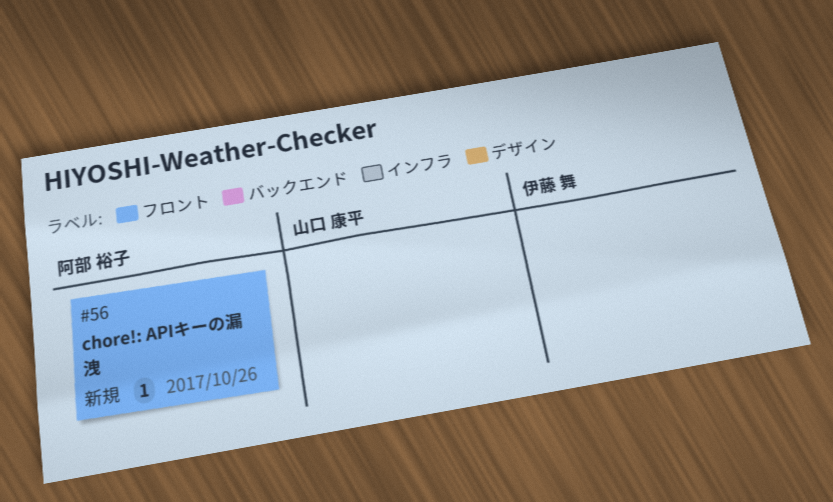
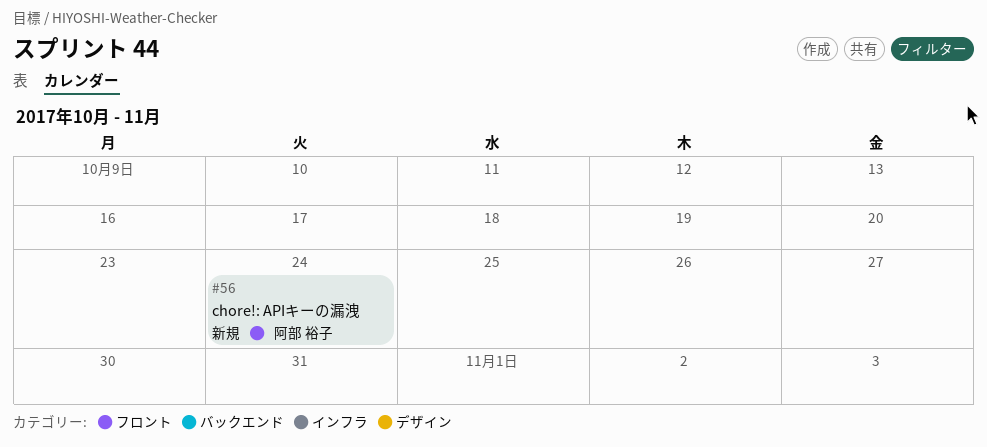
#56, due: Oct 26 -> Oct 24

